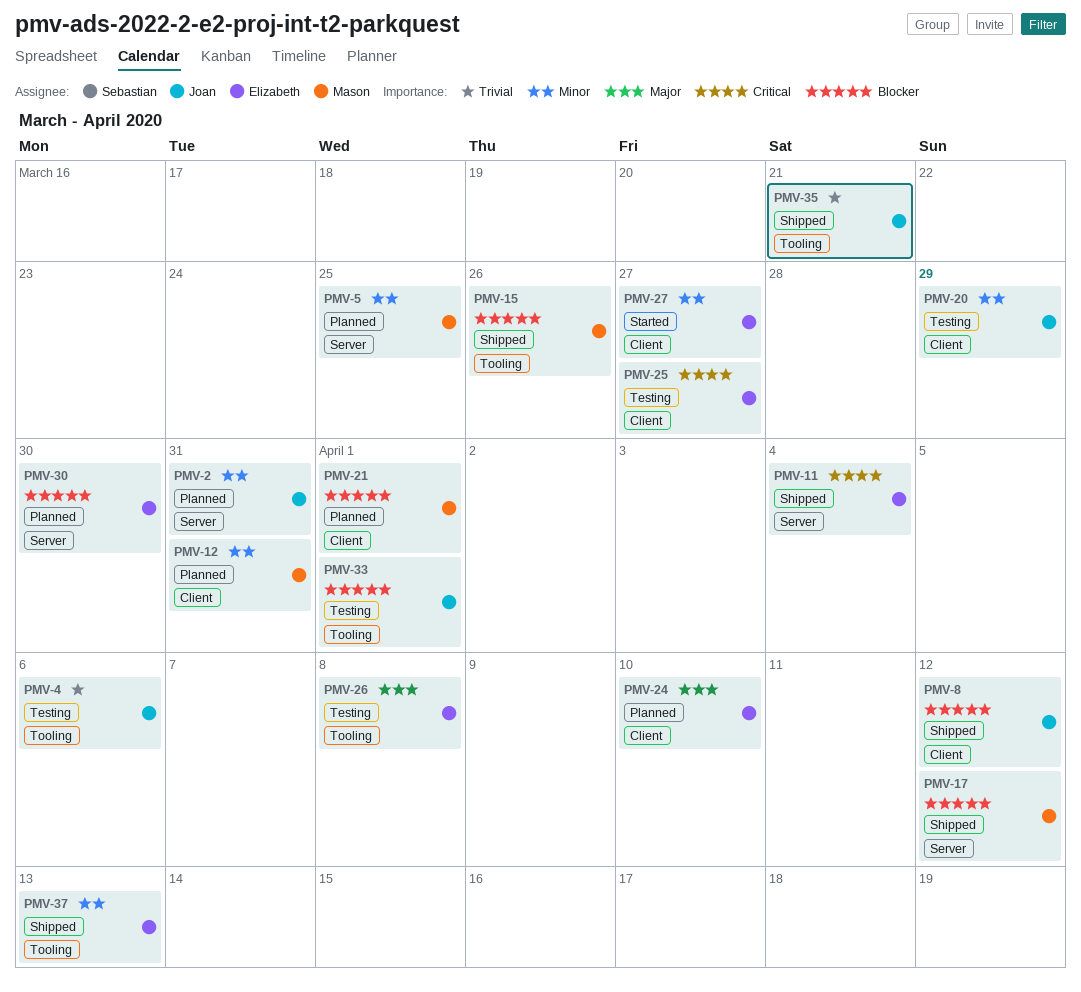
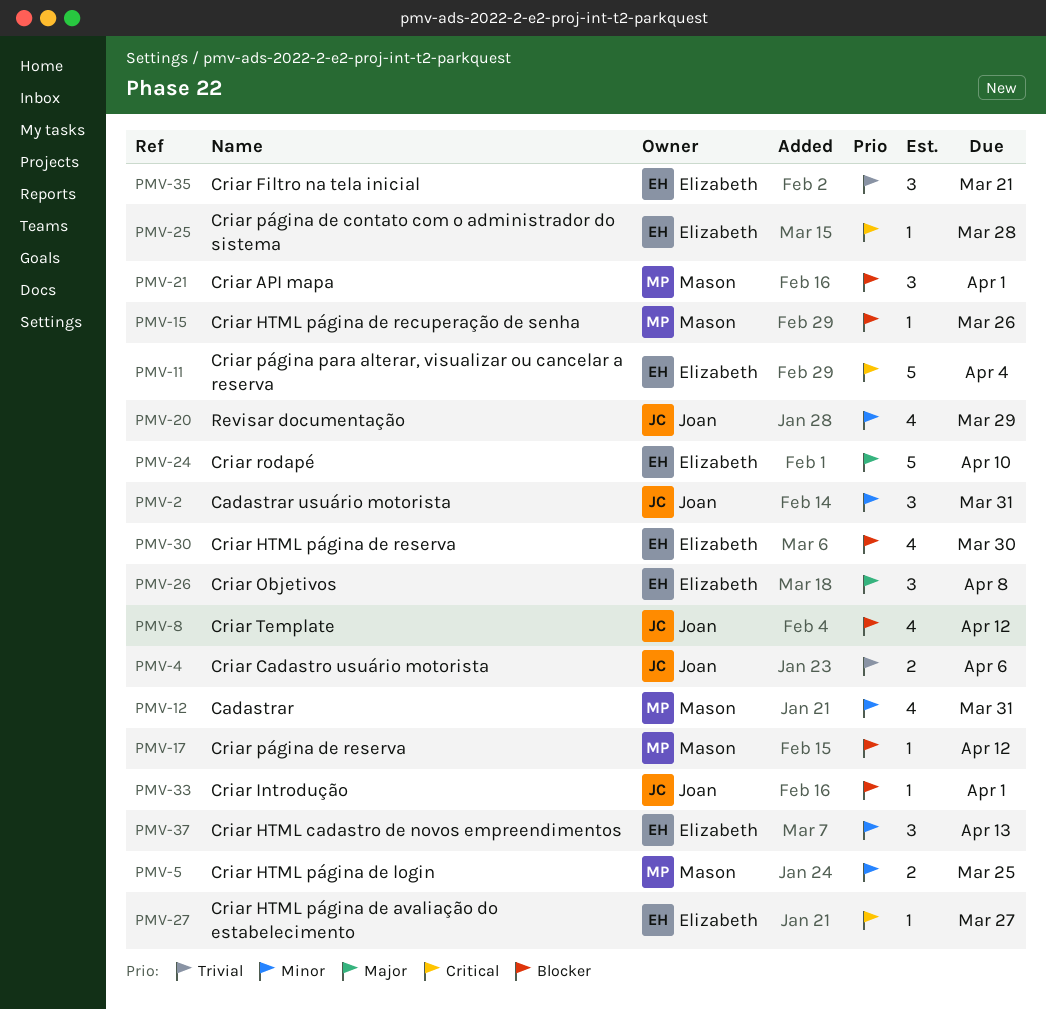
PMV-25, due: Mar 27 -> Mar 28
PMV-27, priority: Minor -> Critical
PMV-35, owner: Joan -> Elizabeth

